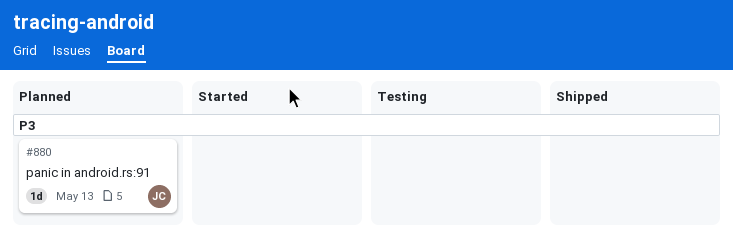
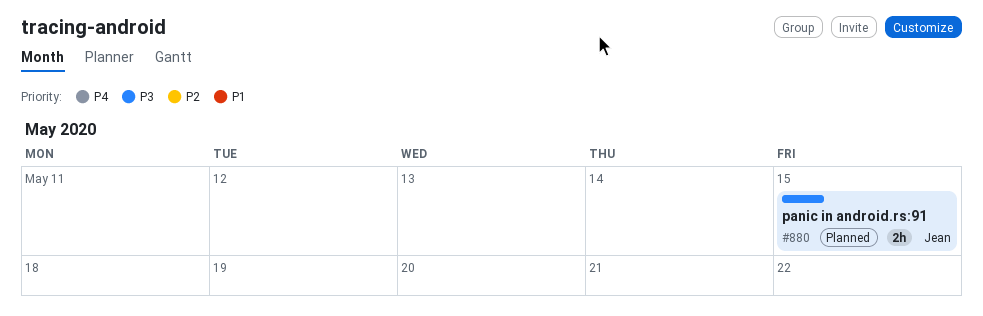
#880, estimate: 1d -> 2h
#880, due: May 13 -> May 15

